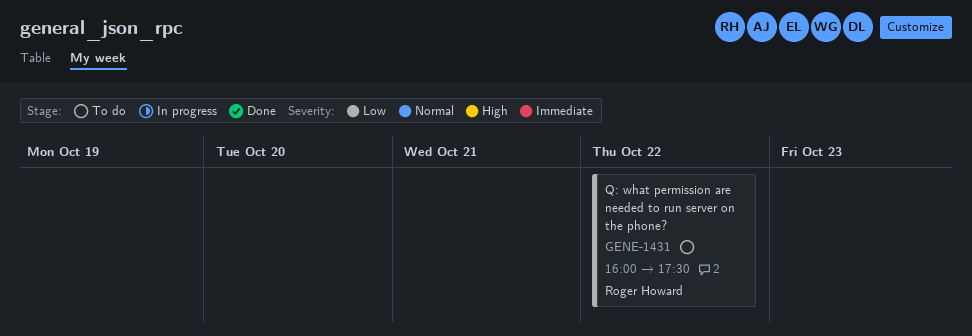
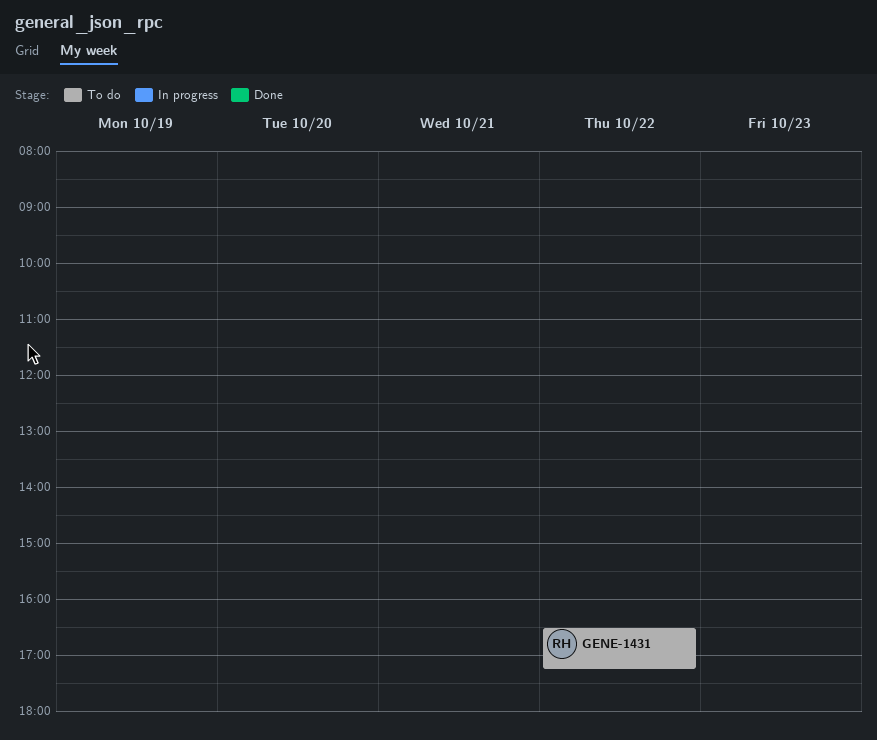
GENE-1431, begins: 16:00 -> 16:30
GENE-1431, ends: 17:30 -> 17:15

